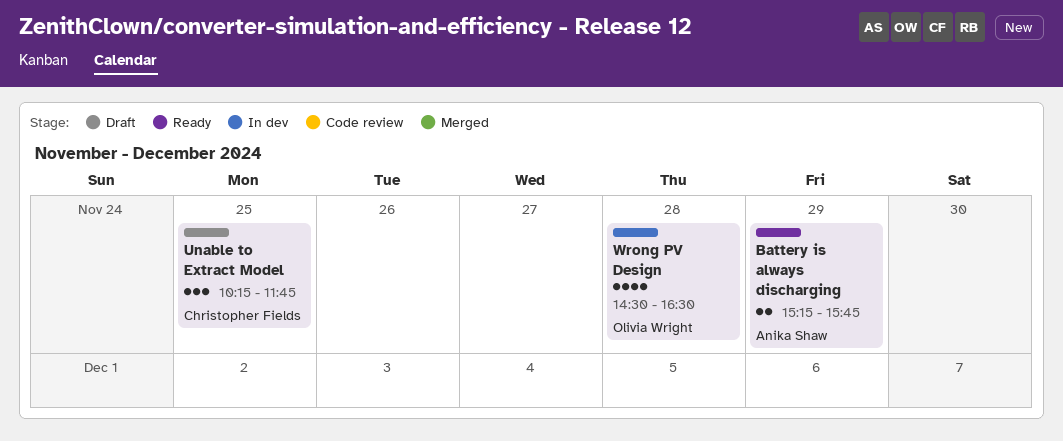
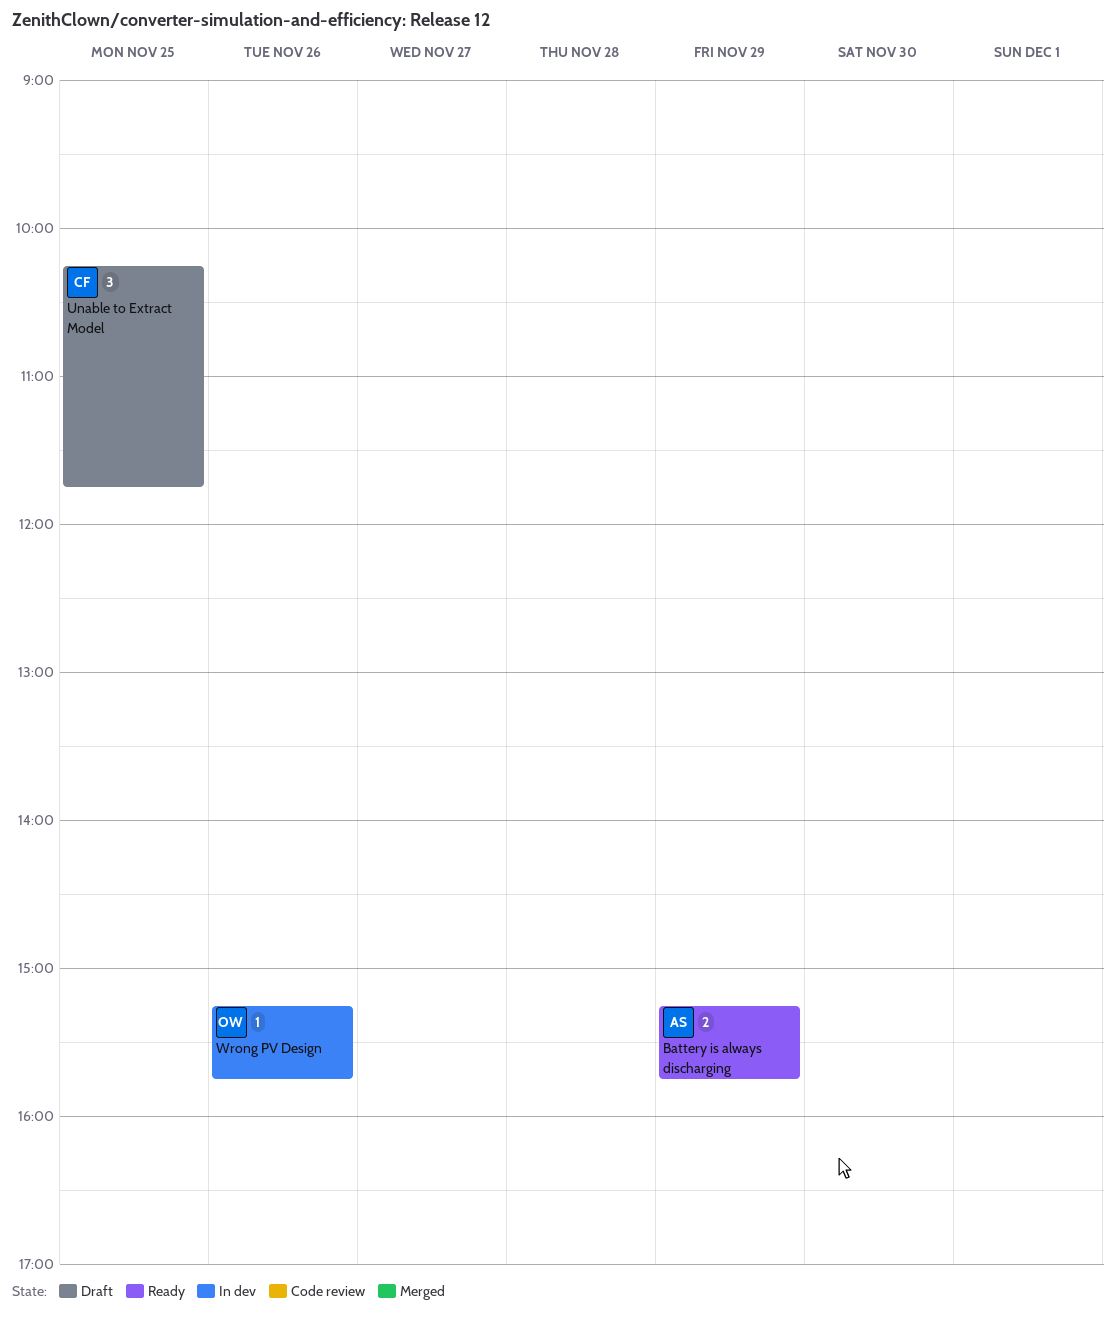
Wrong PV Design, estimate: 4 -> 1
Wrong PV Design, day: Nov 28 -> Nov 26
Wrong PV Design, begins: 14:30 -> 15:15
Wrong PV Design, ends: 16:30 -> 15:45

